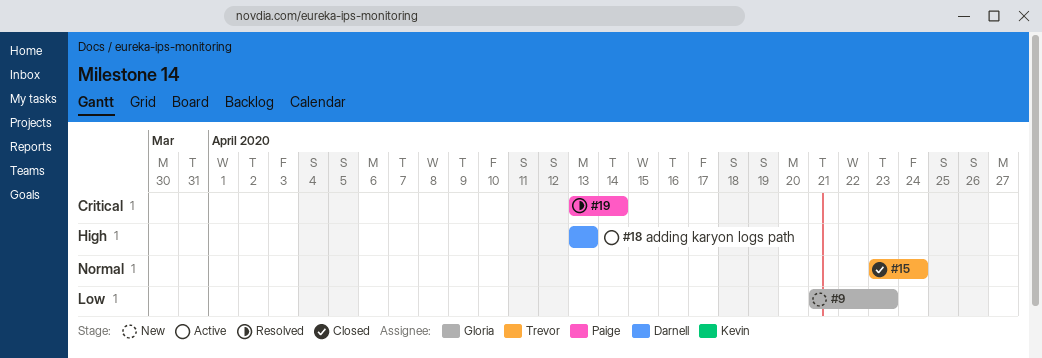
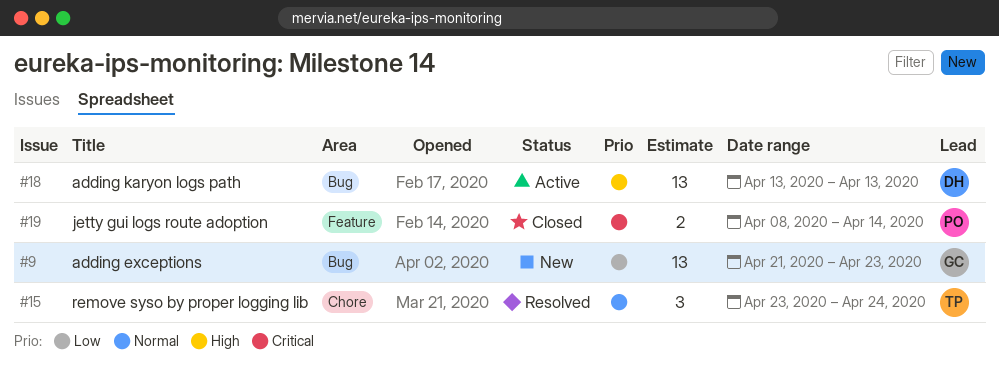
#15, status: Closed -> Resolved
#19, status: Resolved -> Closed
#19, start: Apr 13 -> Apr 8

